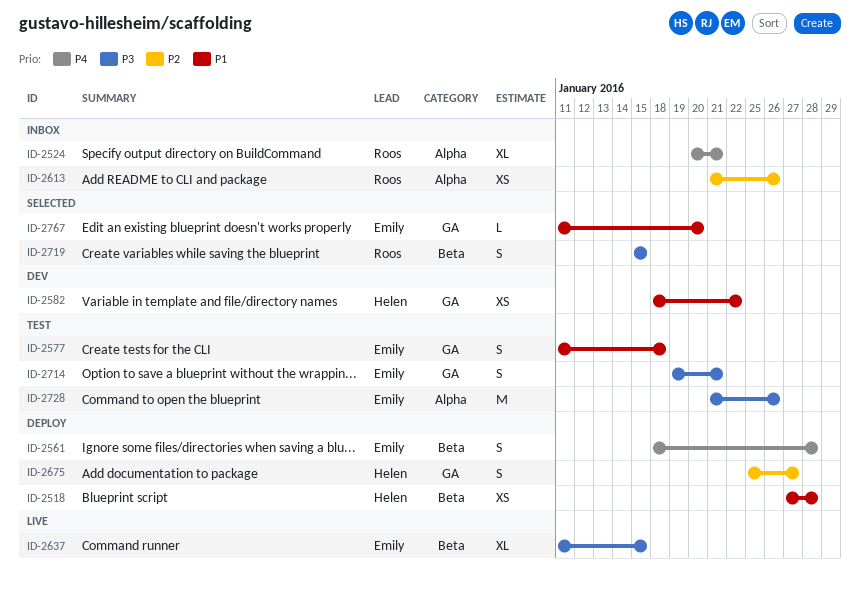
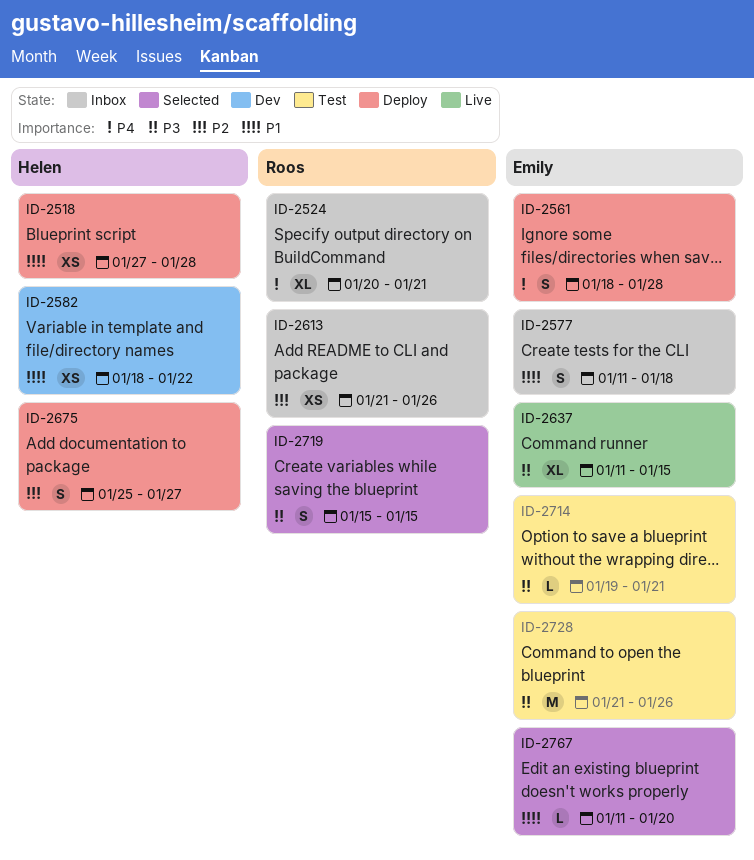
ID-2577, status: Test -> Inbox
ID-2714, estimate: S -> L

